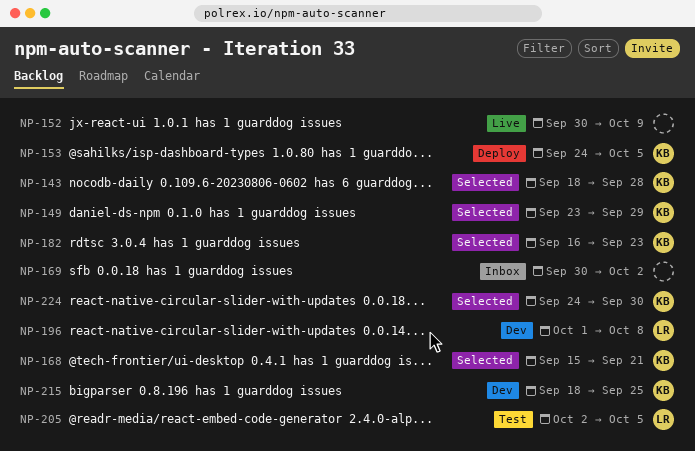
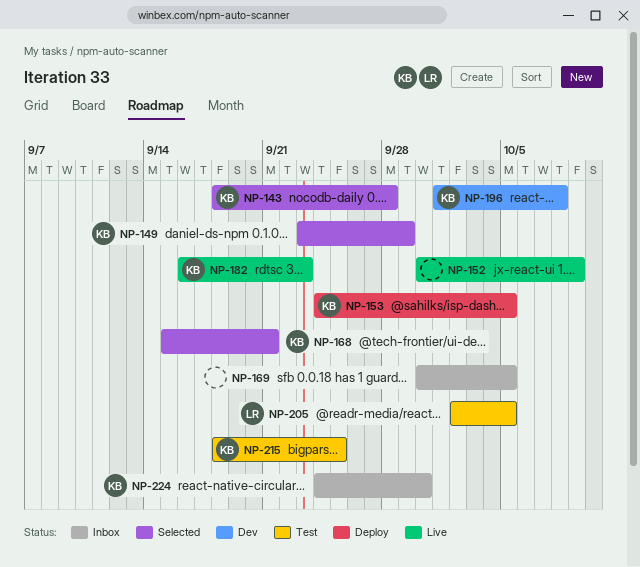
NP-169, due: Oct 2 -> Oct 5
NP-182, status: Selected -> Live
NP-196, owner: LR -> KB
NP-215, status: Dev -> Test
NP-224, status: Selected -> Inbox

